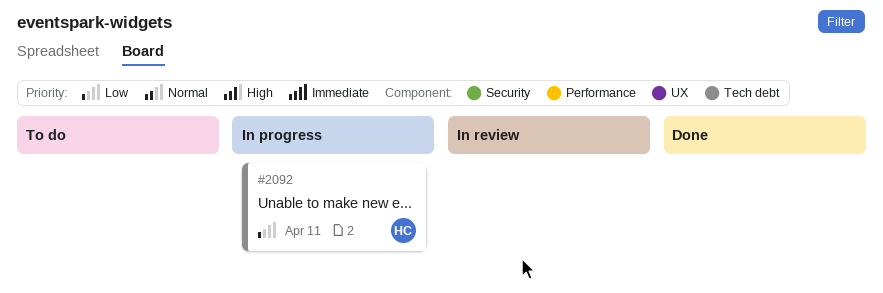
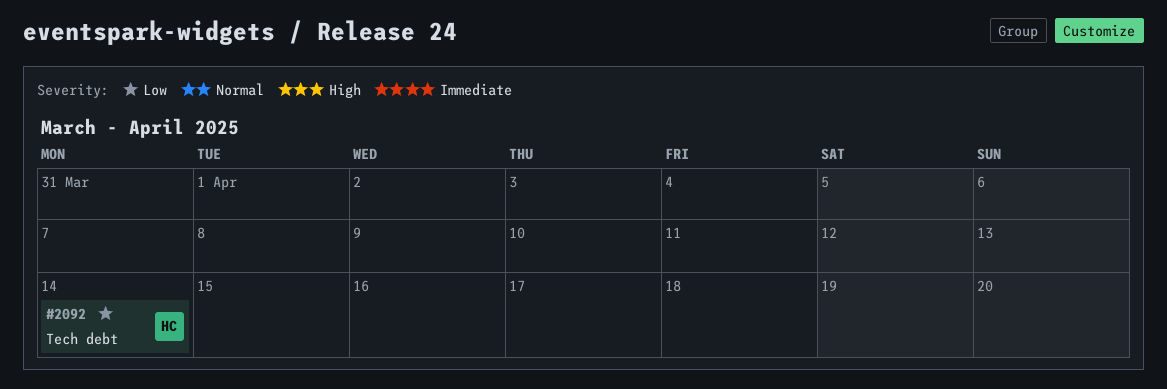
#2092, due: Apr 11 -> Apr 14

